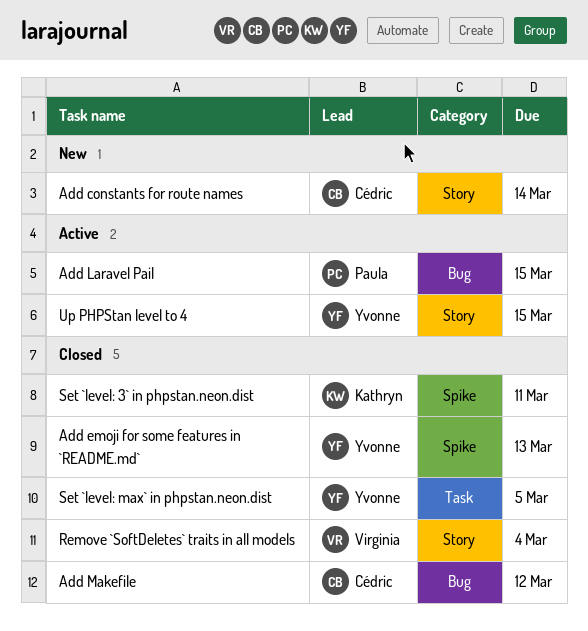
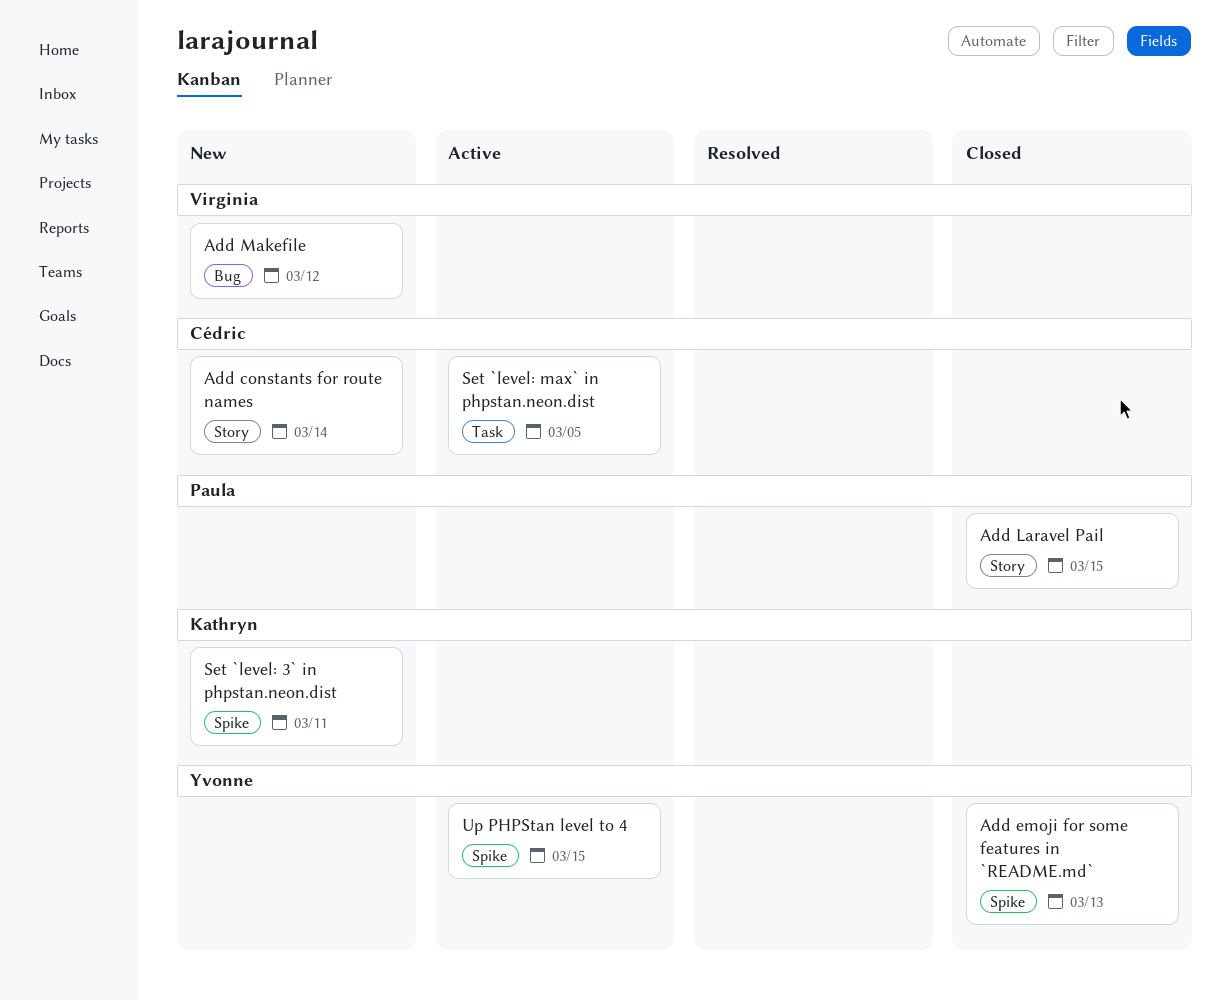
Add Laravel Pail, status: Active -> Closed
Add Laravel Pail, label: Bug -> Story
Add Makefile, status: Closed -> New
Add Makefile, owner: Cédric -> Virginia
Remove `SoftDeletes` traits in all models: present -> none
Set `level: 3` in phpstan.neon.dist, status: Closed -> New
Set `level: max` in phpstan.neon.dist, status: Closed -> Active
Set `level: max` in phpstan.neon.dist, owner: Yvonne -> Cédric
Up PHPStan level to 4, label: Story -> Spike

